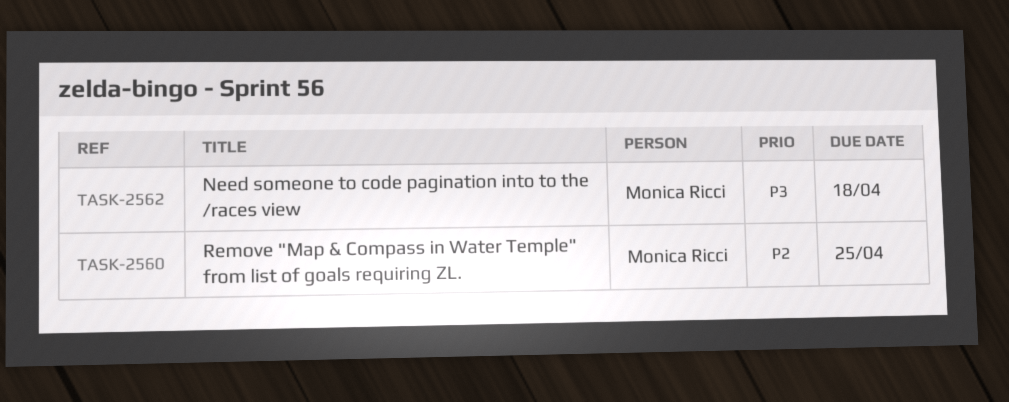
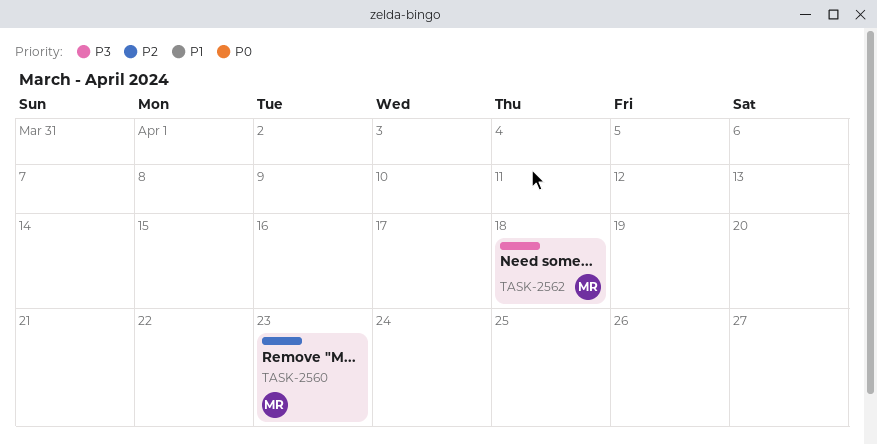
TASK-2560, due: Apr 25 -> Apr 23

